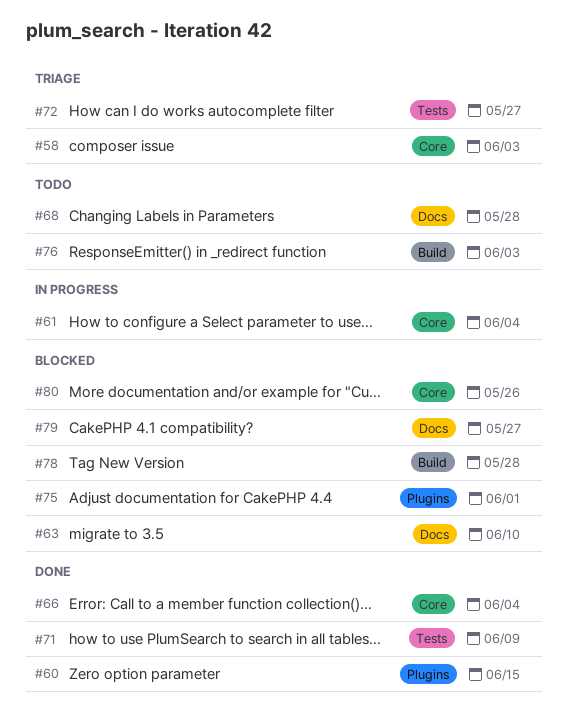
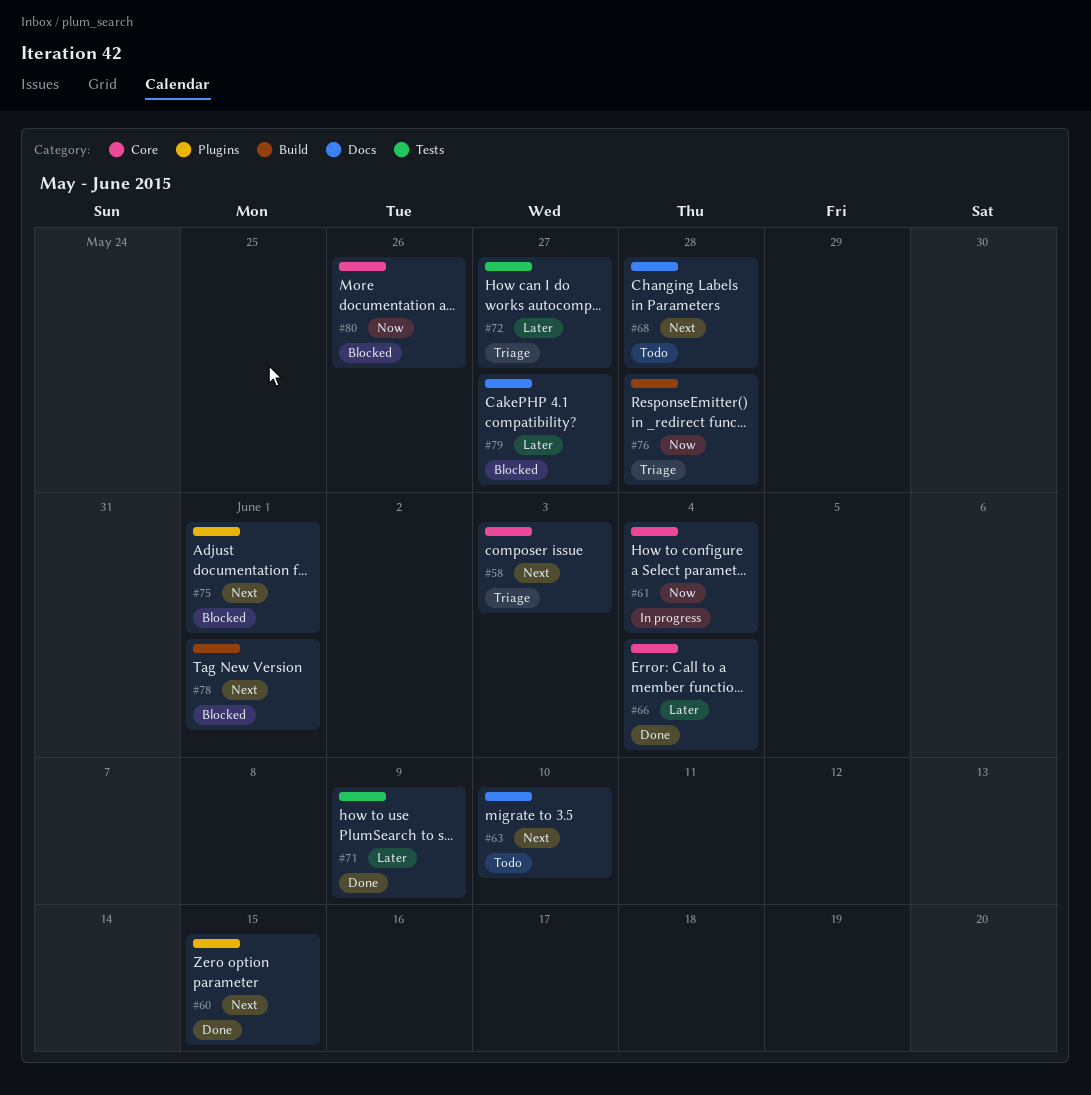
#63, status: Blocked -> Todo
#76, status: Todo -> Triage
#76, due: Jun 3 -> May 28
#78, due: May 28 -> Jun 1

